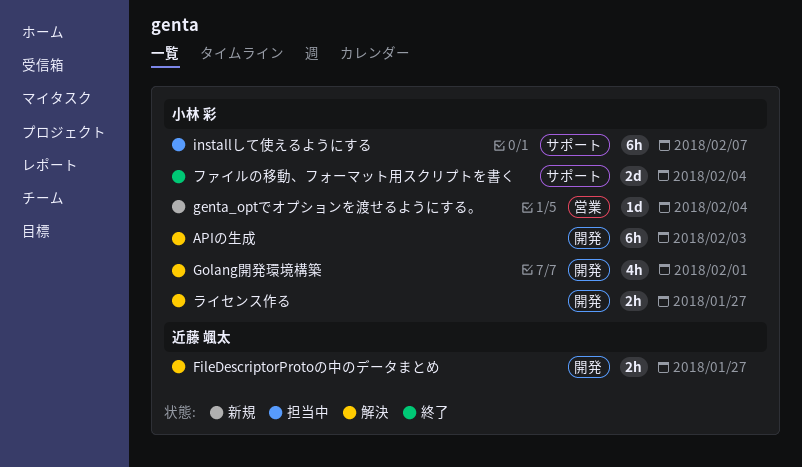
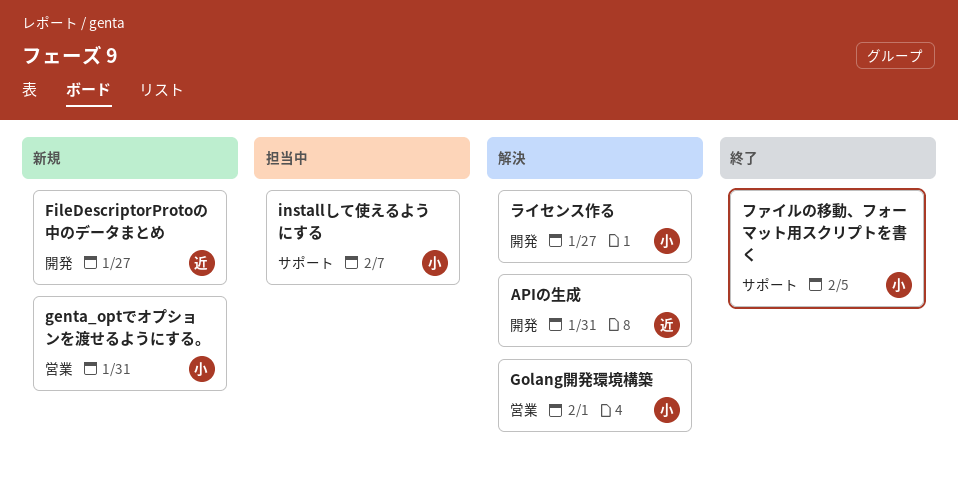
APIの生成, owner: 小林 彩 -> 近藤 颯太
APIの生成, due: Feb 3 -> Jan 31
FileDescriptorProtoの中のデータまとめ, status: 解決 -> 新規
genta_optでオプションを渡せるようにする。, due: Feb 4 -> Jan 31
Golang開発環境構築, label: 開発 -> 営業
ファイルの移動、フォーマット用スクリプトを書く, due: Feb 4 -> Feb 5

